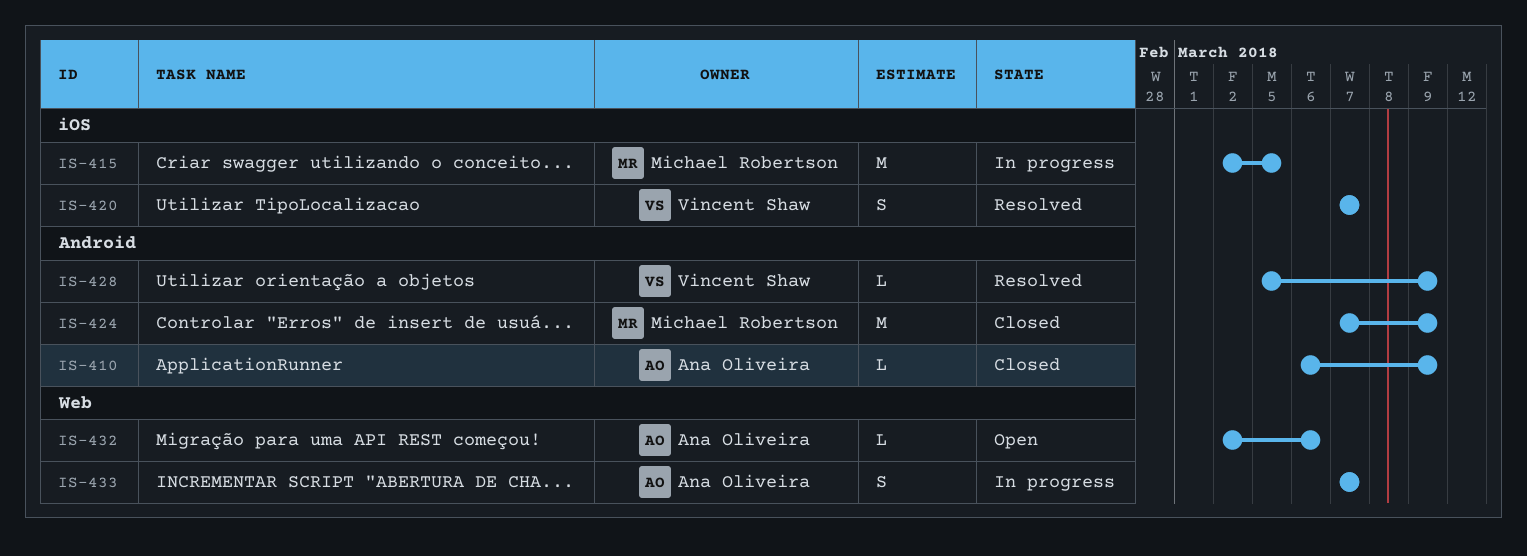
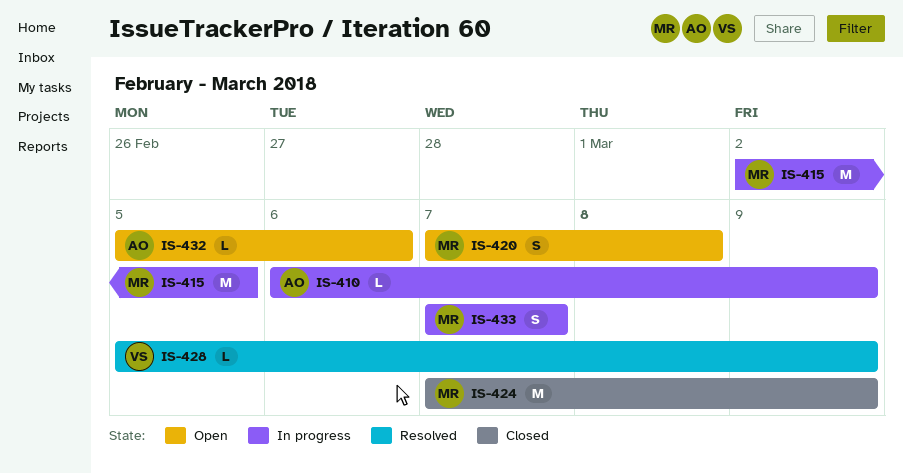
IS-410, status: Closed -> In progress
IS-420, status: Resolved -> Open
IS-420, owner: Vincent Shaw -> Michael Robertson
IS-420, due: Mar 7 -> Mar 8
IS-432, start: Mar 2 -> Mar 5
IS-433, owner: Ana Oliveira -> Michael Robertson

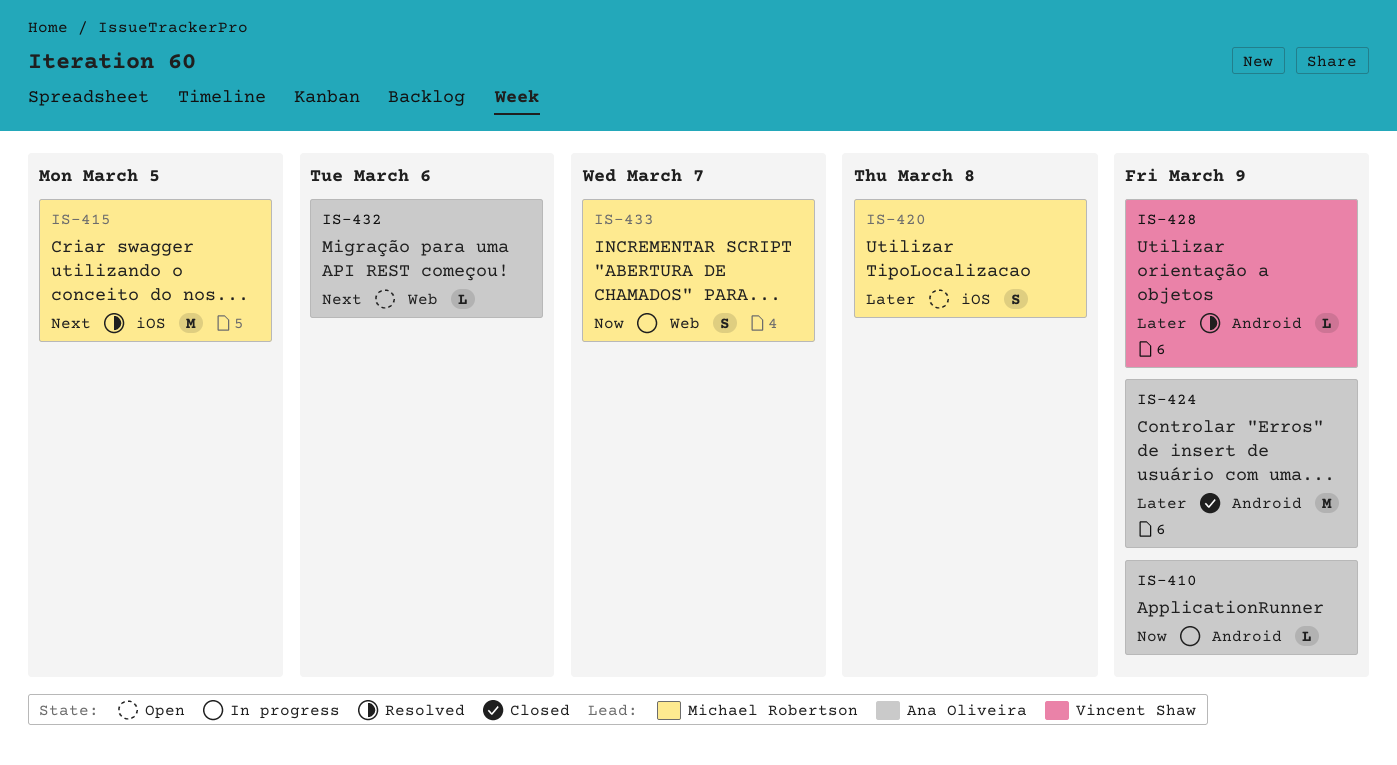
IS-415, status: In progress -> Resolved
IS-424, owner: Michael Robertson -> Ana Oliveira

